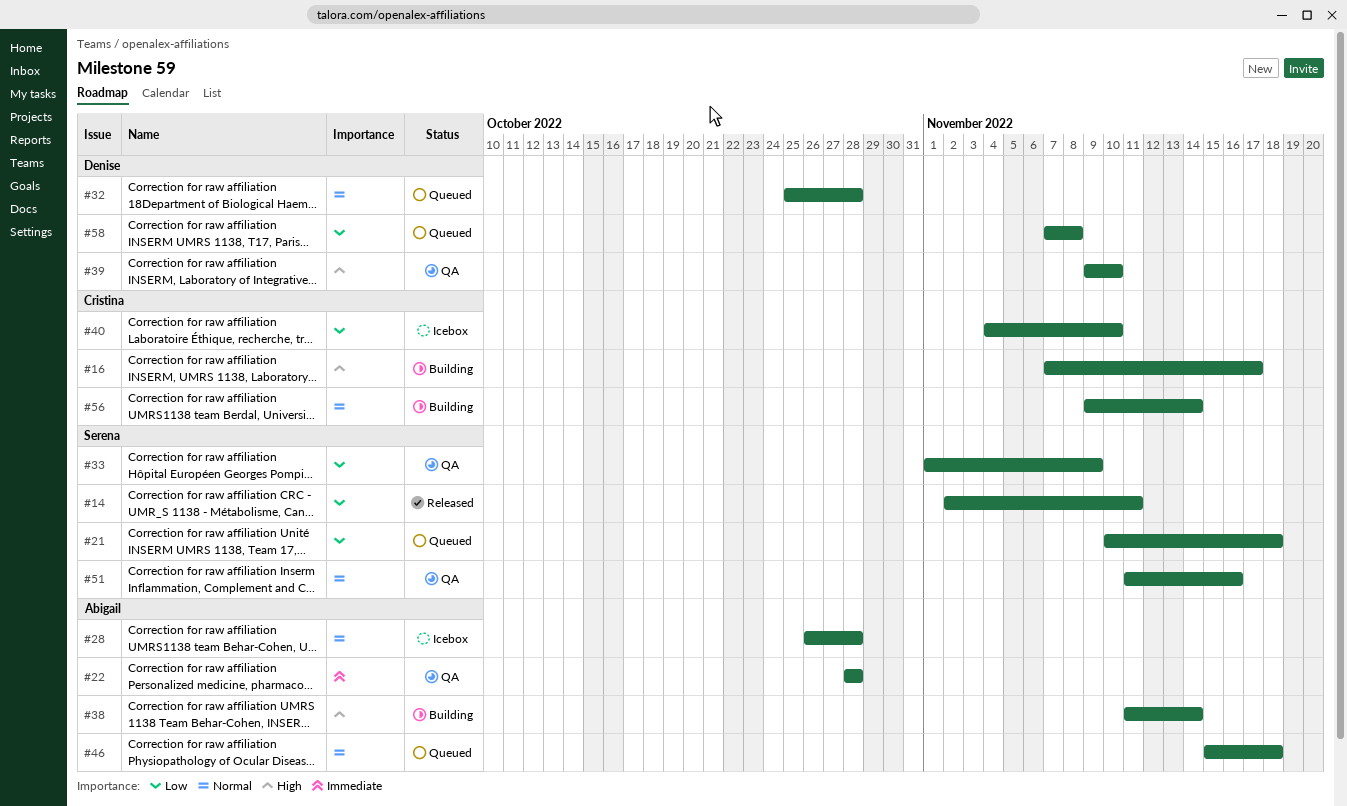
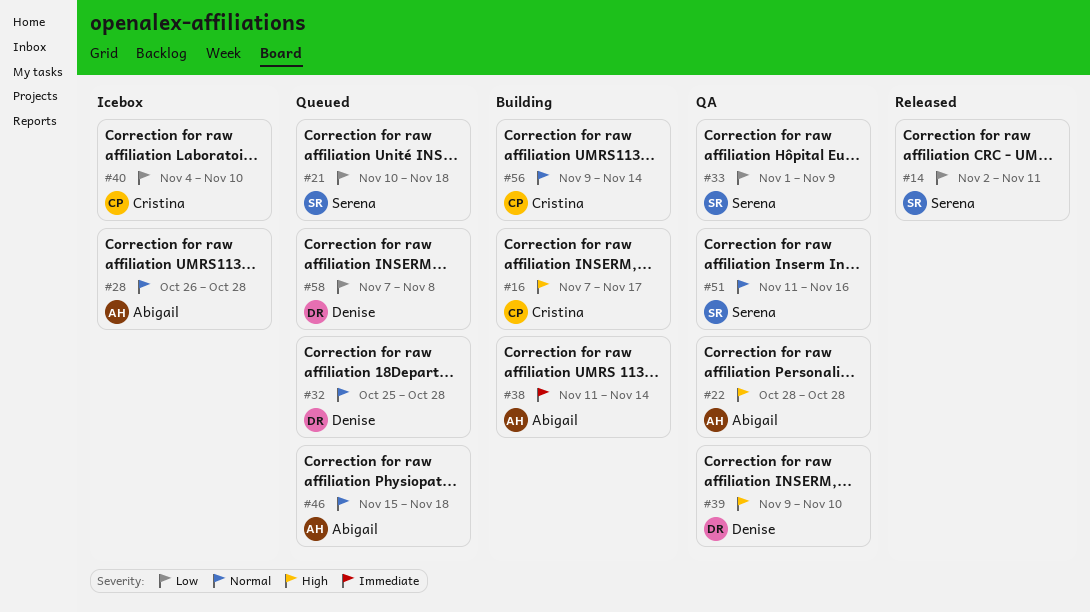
#22, priority: Immediate -> High
#38, priority: High -> Immediate

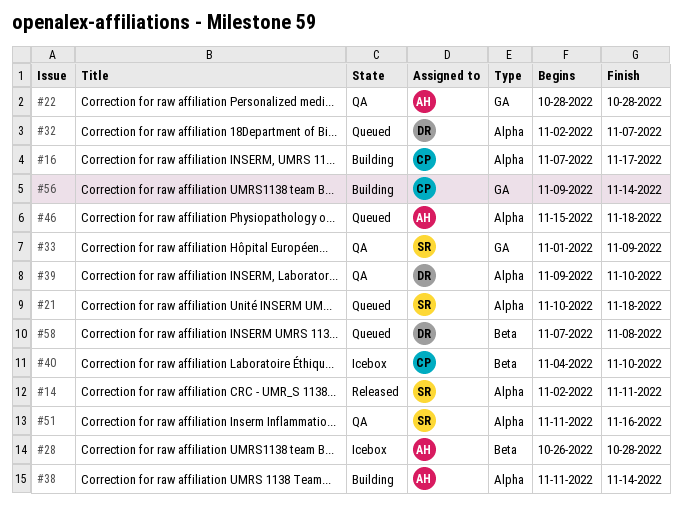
#32, start: Oct 25 -> Nov 2
#32, due: Oct 28 -> Nov 7

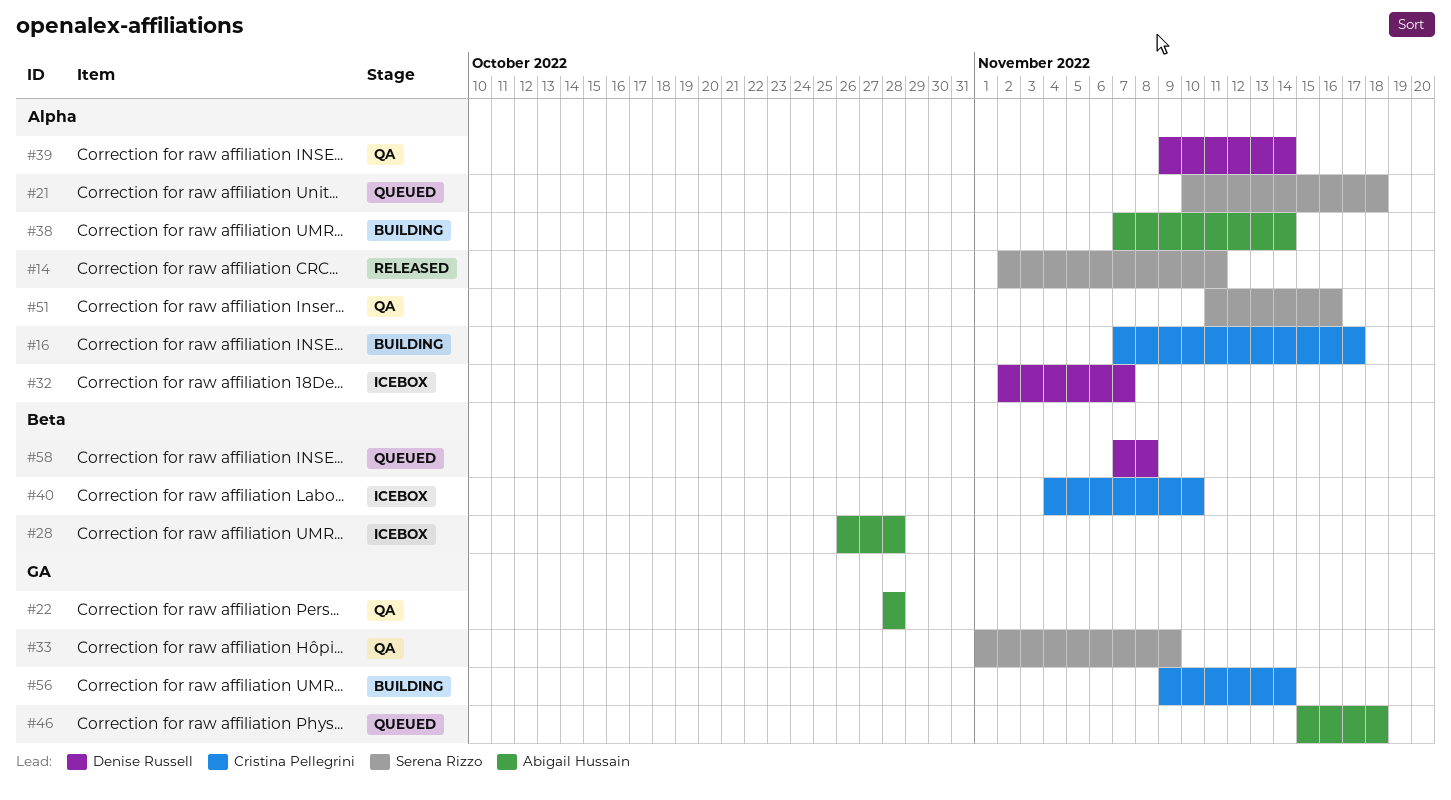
#32, status: Queued -> Icebox
#38, start: Nov 11 -> Nov 7
#39, due: Nov 10 -> Nov 14
#46, label: Alpha -> GA

